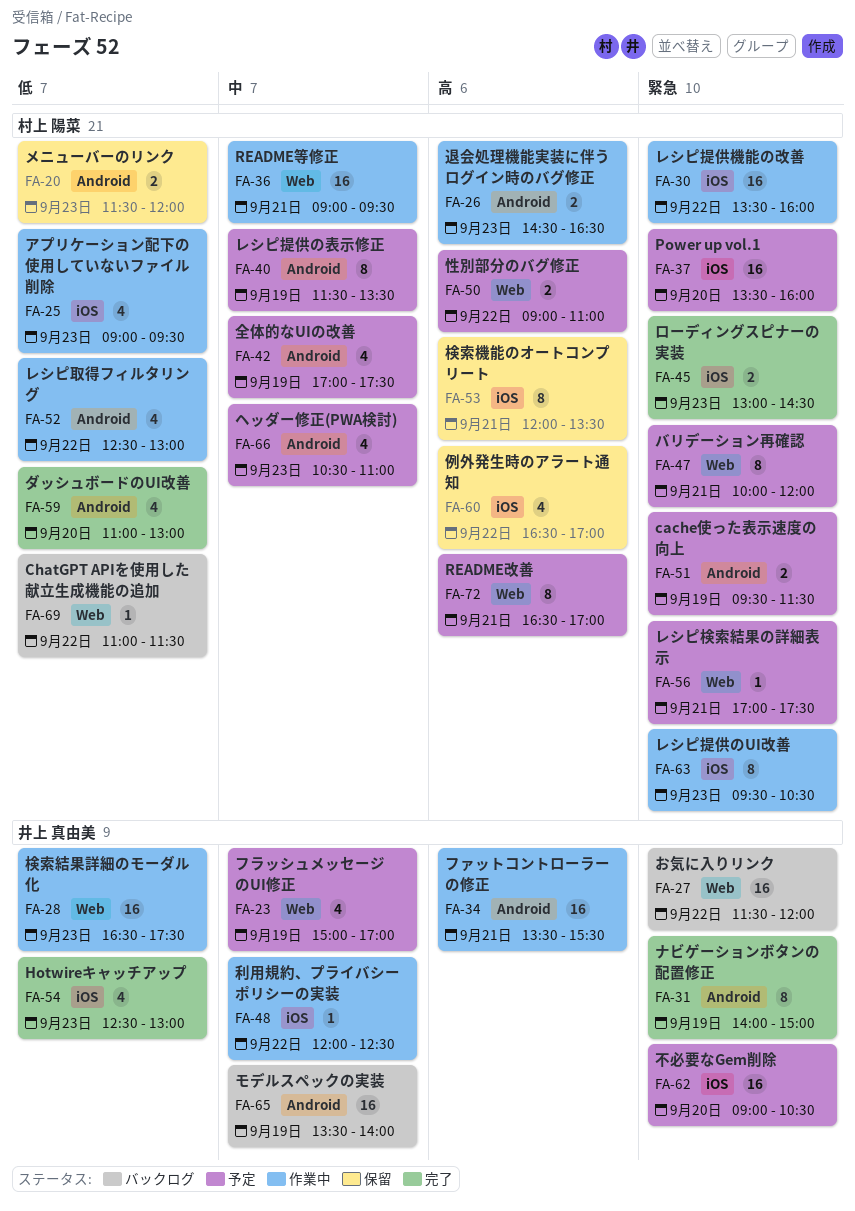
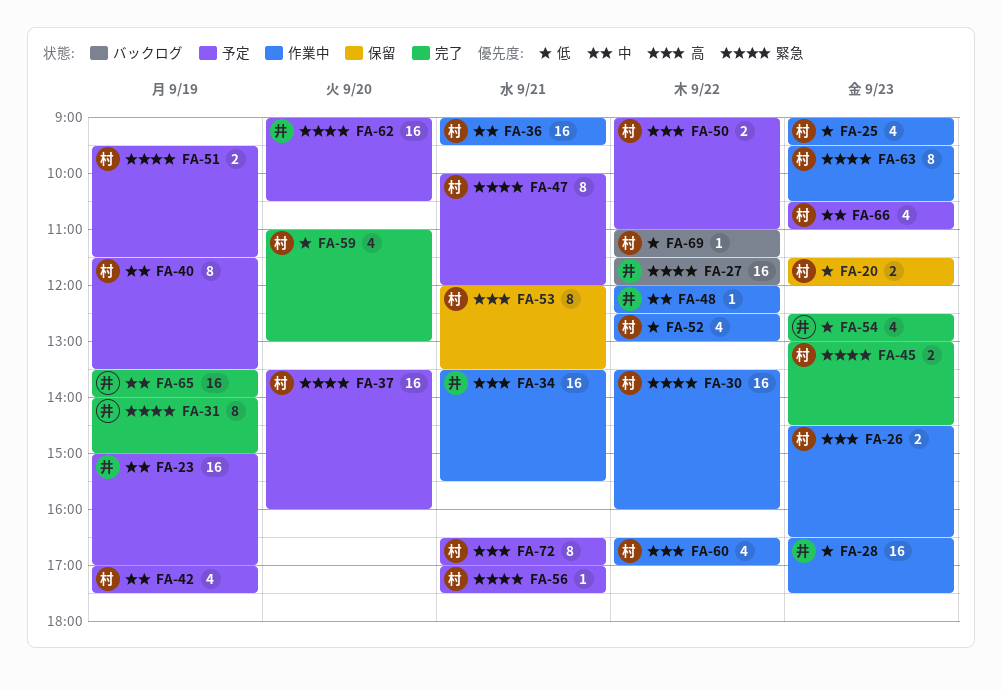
FA-23, estimate: 4 -> 16
FA-60, status: 保留 -> 作業中
FA-65, status: バックログ -> 完了

